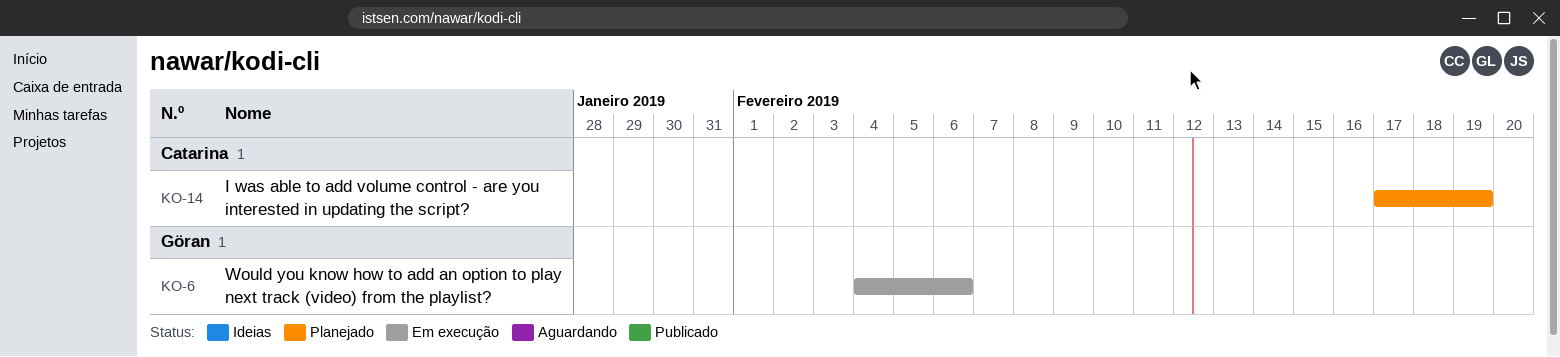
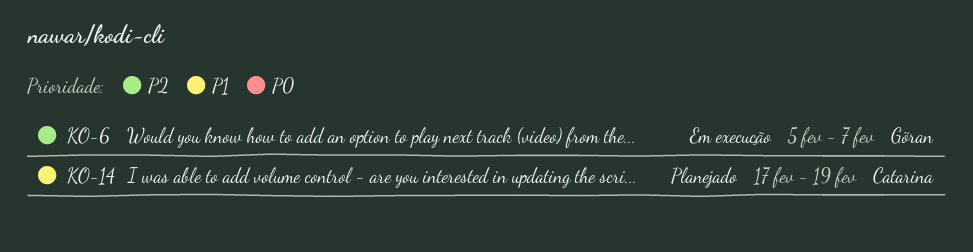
KO-6, start: Feb 4 -> Feb 5
KO-6, due: Feb 6 -> Feb 7

